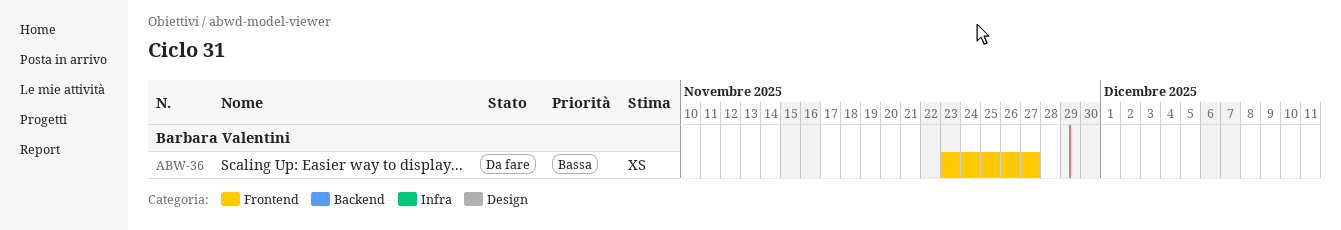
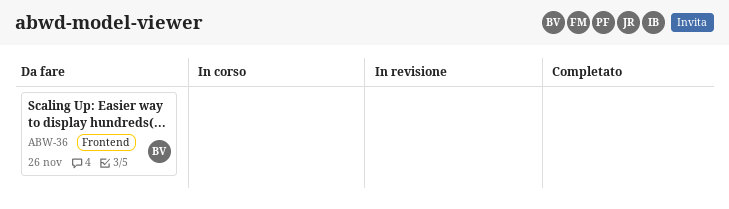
ABW-36, due: Nov 27 -> Nov 26

